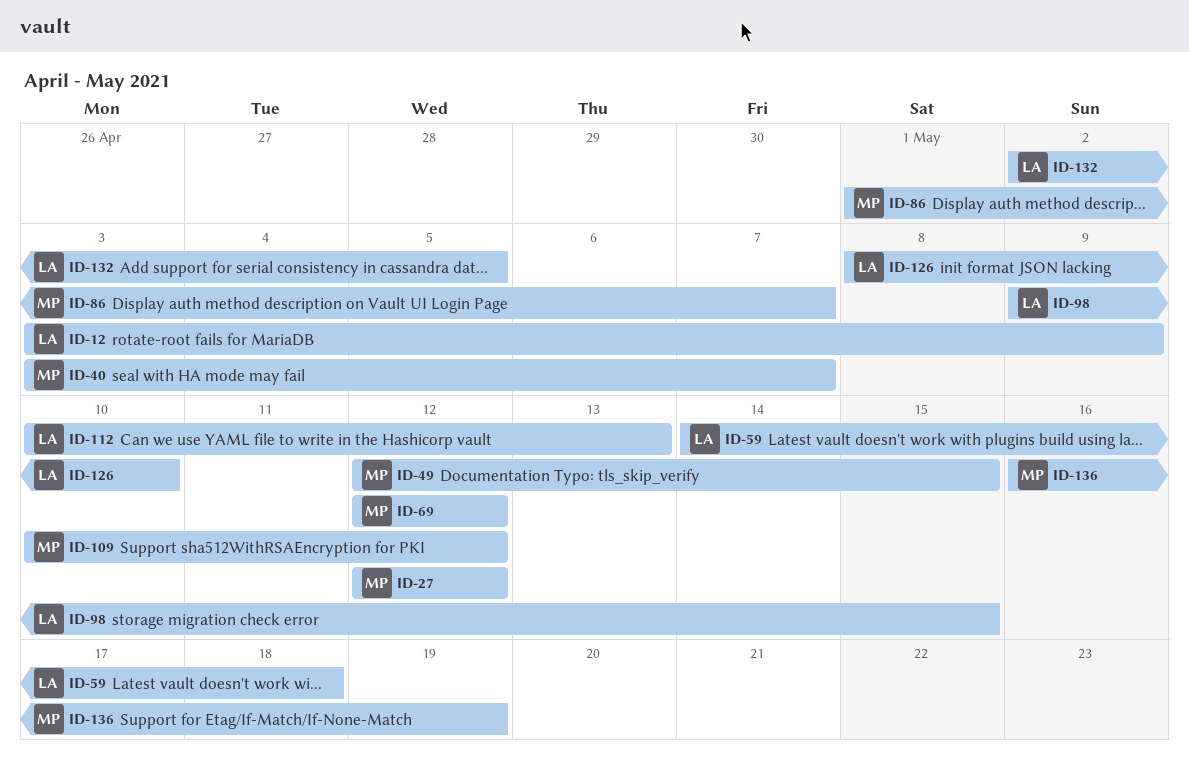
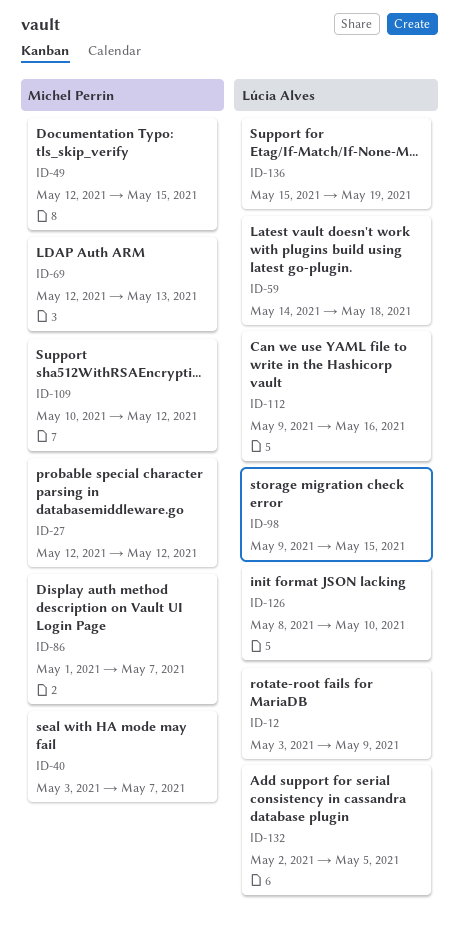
ID-69, due: May 12 -> May 13
ID-112, start: May 10 -> May 9
ID-112, due: May 13 -> May 16
ID-136, owner: Michel Perrin -> Lúcia Alves
ID-136, start: May 16 -> May 15

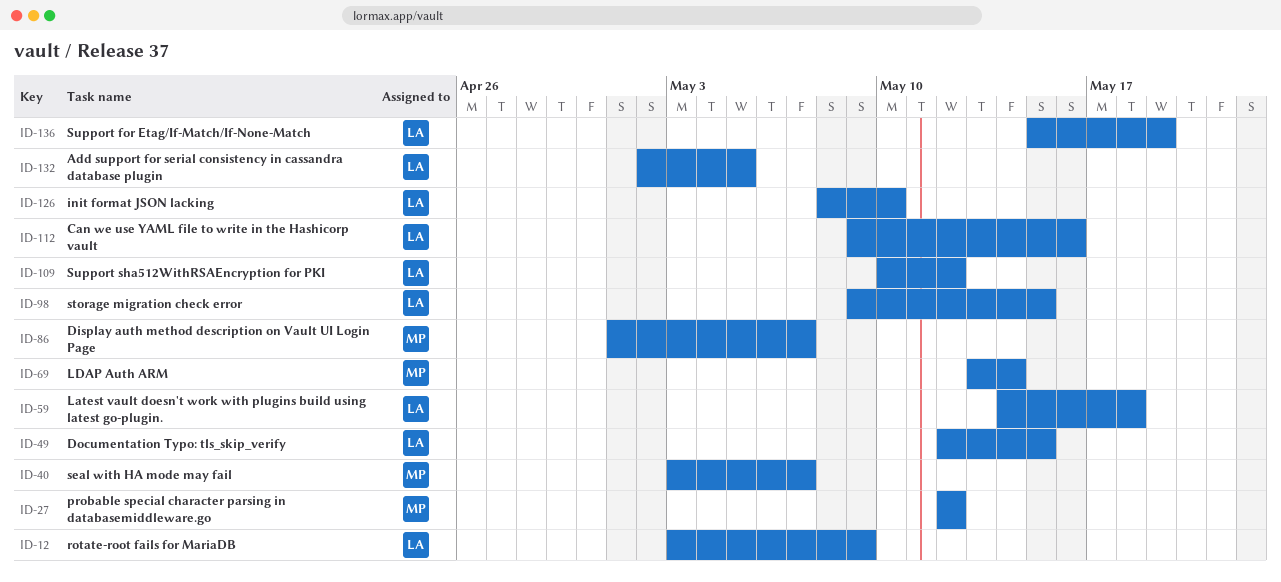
ID-49, owner: Michel Perrin -> Lúcia Alves
ID-69, start: May 12 -> May 13
ID-69, due: May 13 -> May 14
ID-109, owner: Michel Perrin -> Lúcia Alves

